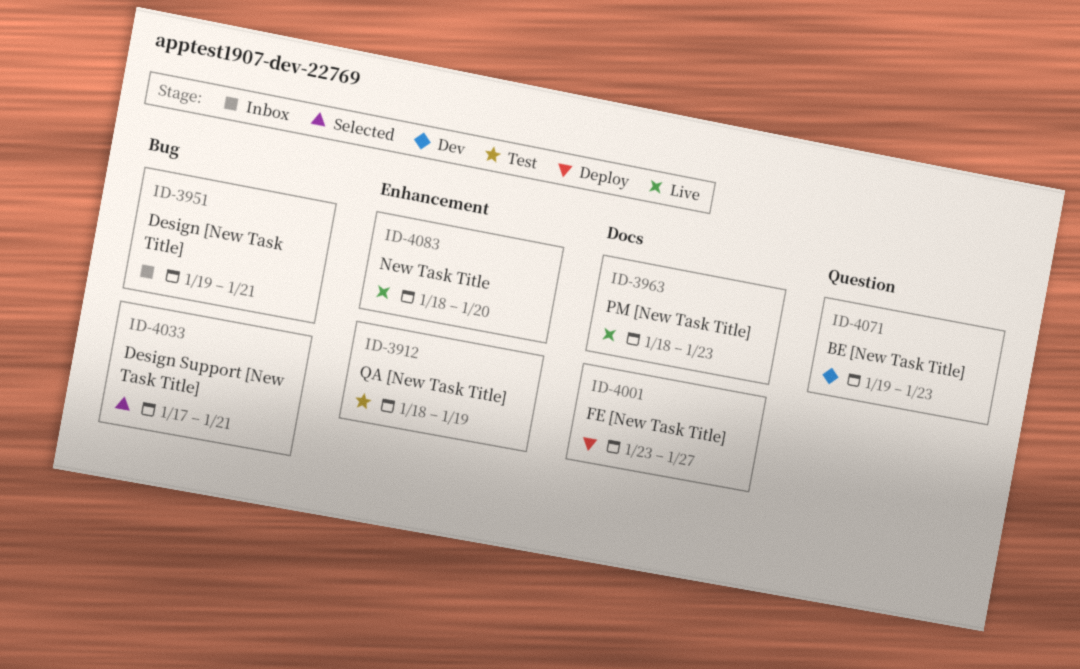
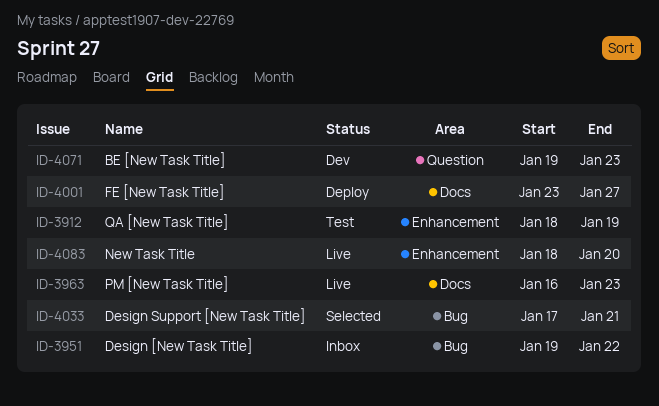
ID-3951, due: Jan 21 -> Jan 22
ID-3963, start: Jan 18 -> Jan 16

